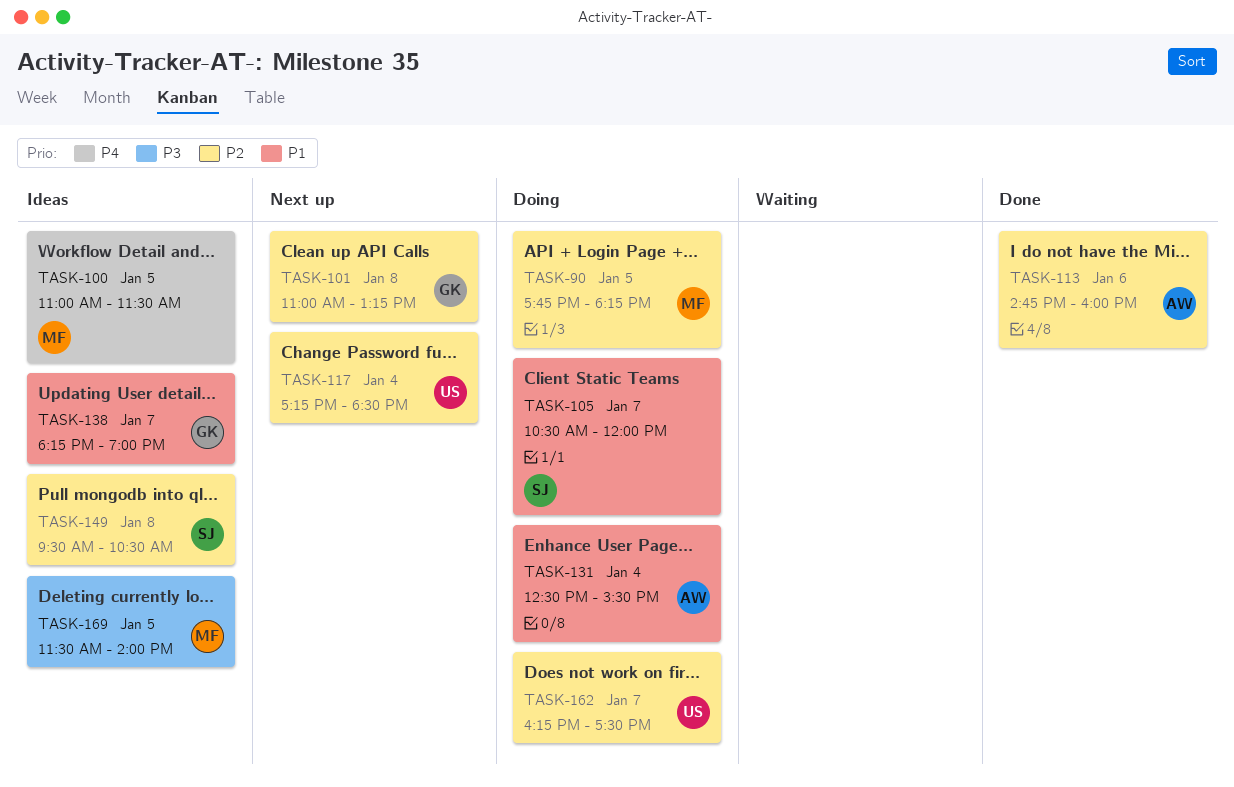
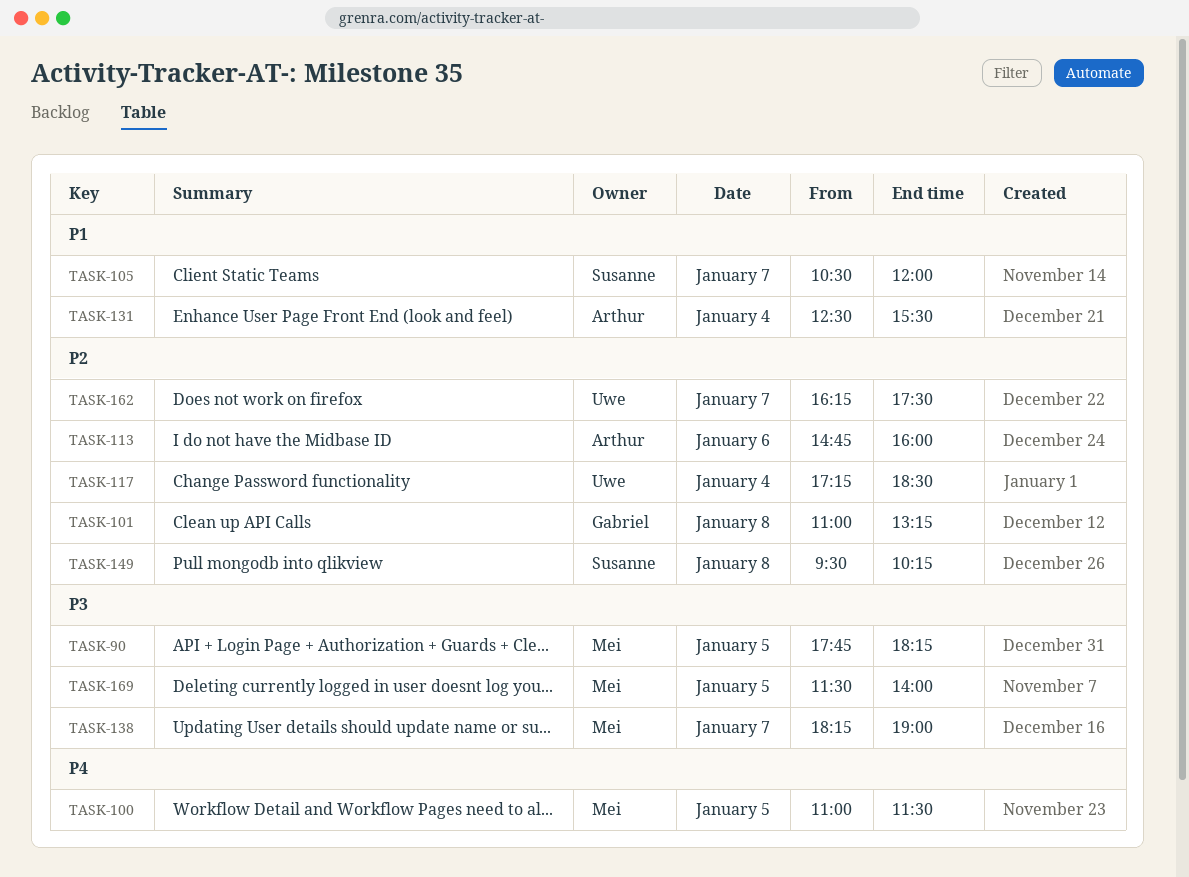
TASK-90, priority: P2 -> P3
TASK-138, owner: Gabriel -> Mei
TASK-138, priority: P1 -> P3
TASK-149, ends: 10:30 -> 10:15

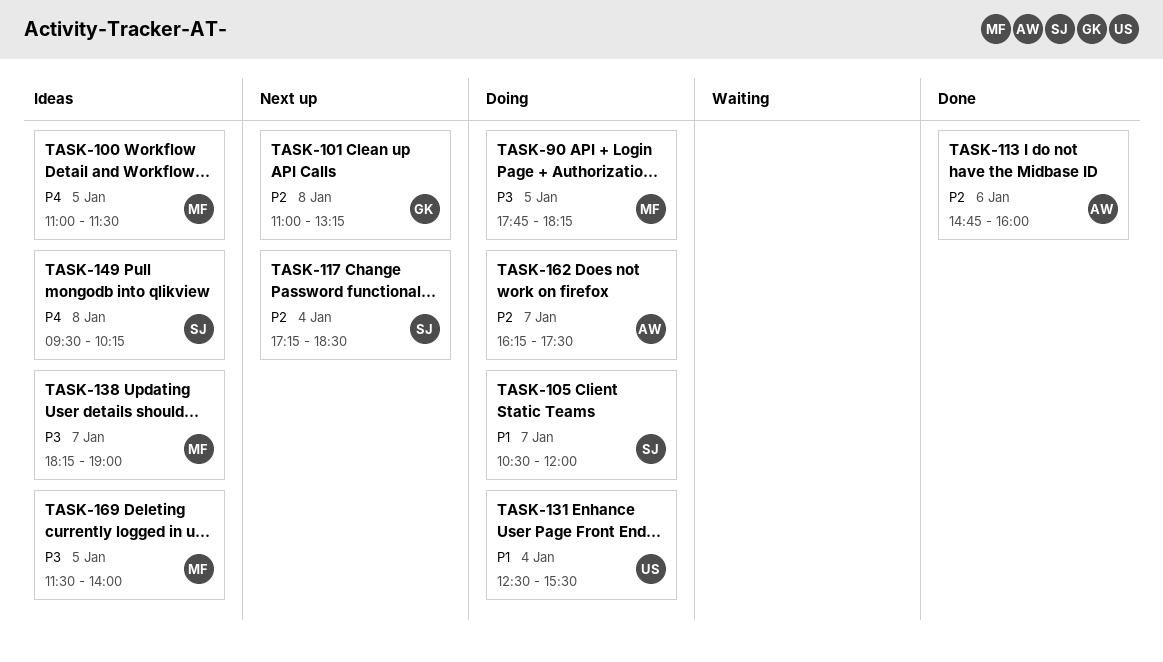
TASK-117, owner: Uwe -> Susanne
TASK-131, owner: Arthur -> Uwe
TASK-149, priority: P2 -> P4
TASK-162, owner: Uwe -> Arthur

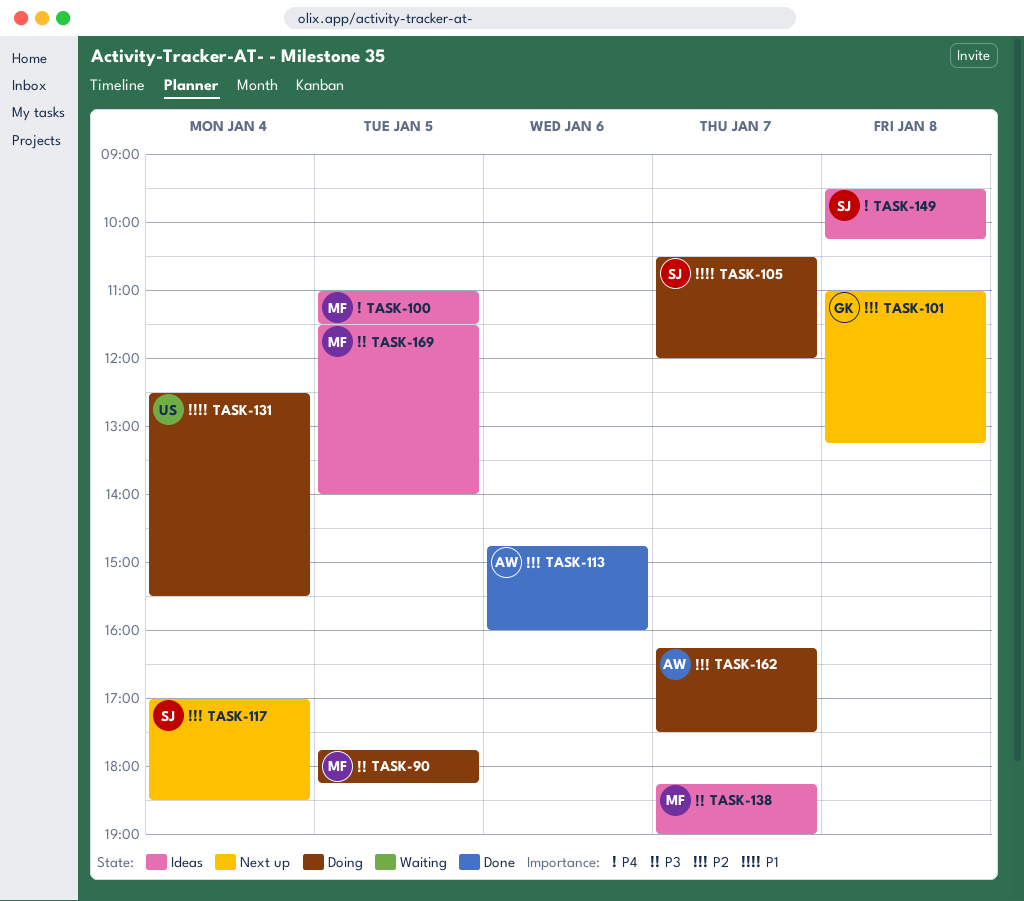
TASK-117, begins: 17:15 -> 17:00

